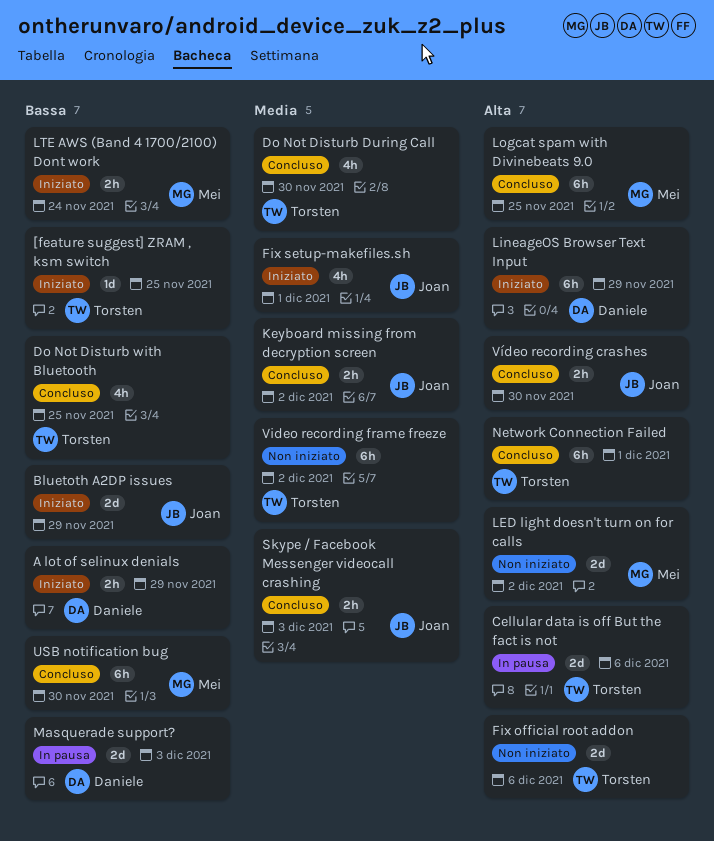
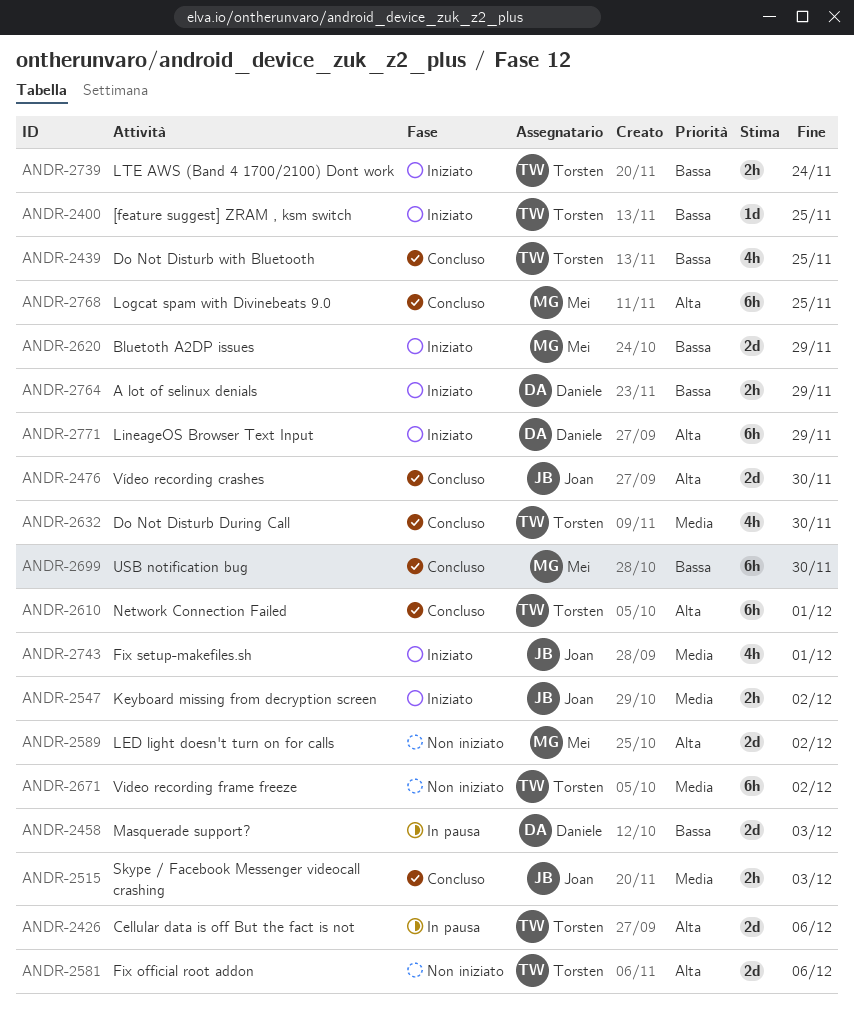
Bluetoth A2DP issues, owner: Joan -> Mei
Keyboard missing from decryption screen, status: Concluso -> Iniziato
LTE AWS (Band 4 1700/2100) Dont work, owner: Mei -> Torsten
Vídeo recording crashes, estimate: 2h -> 2d

